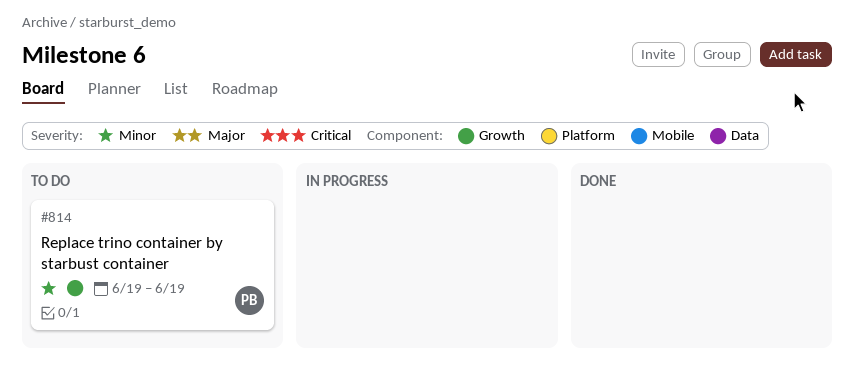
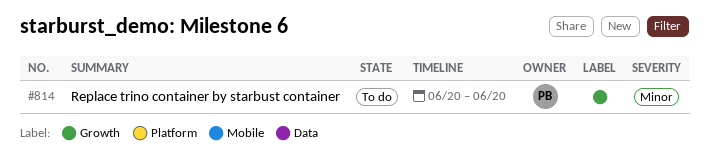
#814, start: Jun 19 -> Jun 20
#814, due: Jun 19 -> Jun 20

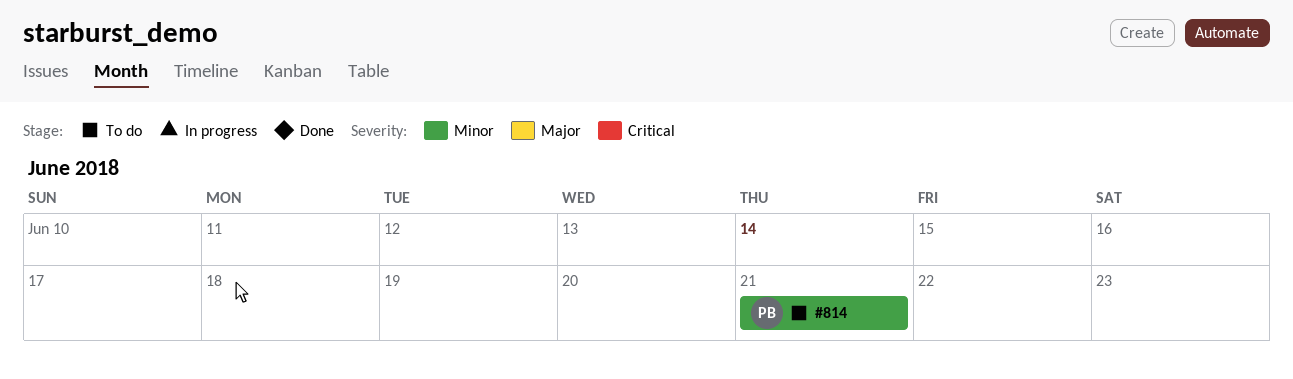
#814, start: Jun 20 -> Jun 21
#814, due: Jun 20 -> Jun 21

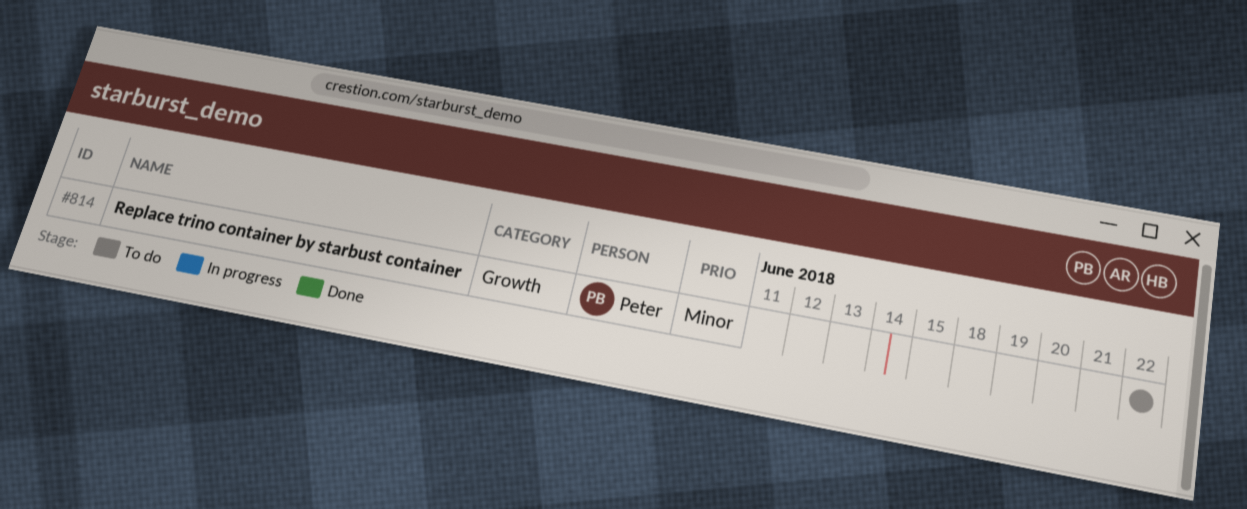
#814, start: Jun 21 -> Jun 22
#814, due: Jun 21 -> Jun 22

